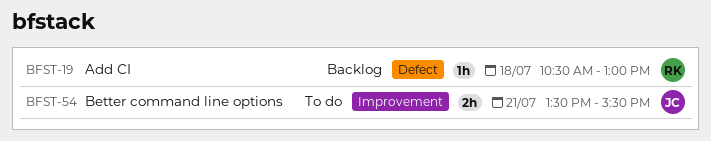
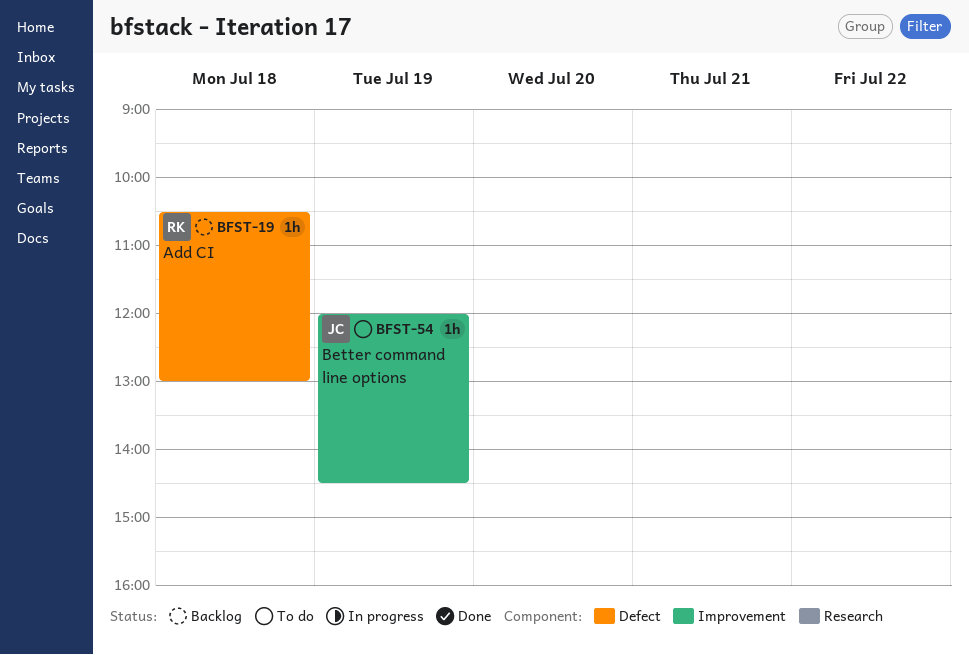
BFST-54, estimate: 2h -> 1h
BFST-54, day: Jul 21 -> Jul 19
BFST-54, begins: 13:30 -> 12:00
BFST-54, ends: 15:30 -> 14:30

